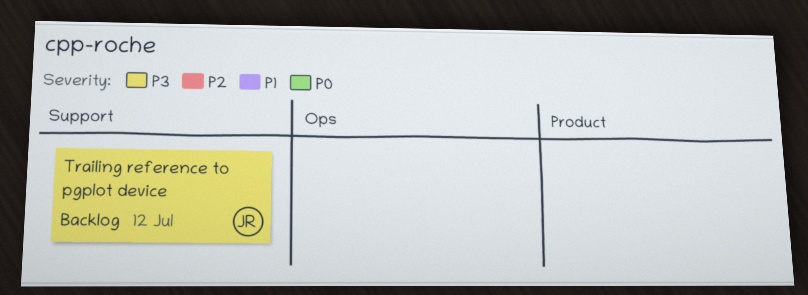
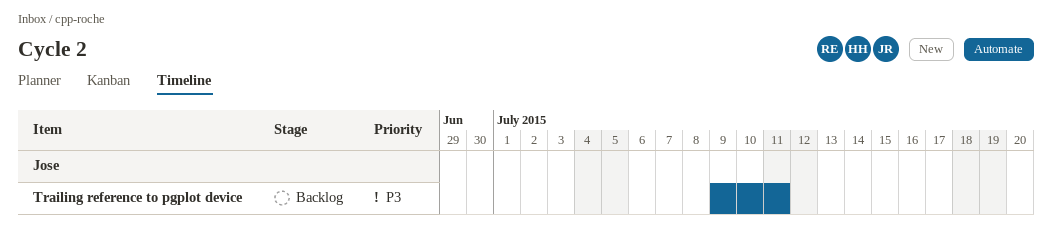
Trailing reference to pgplot device, due: Jul 12 -> Jul 11

